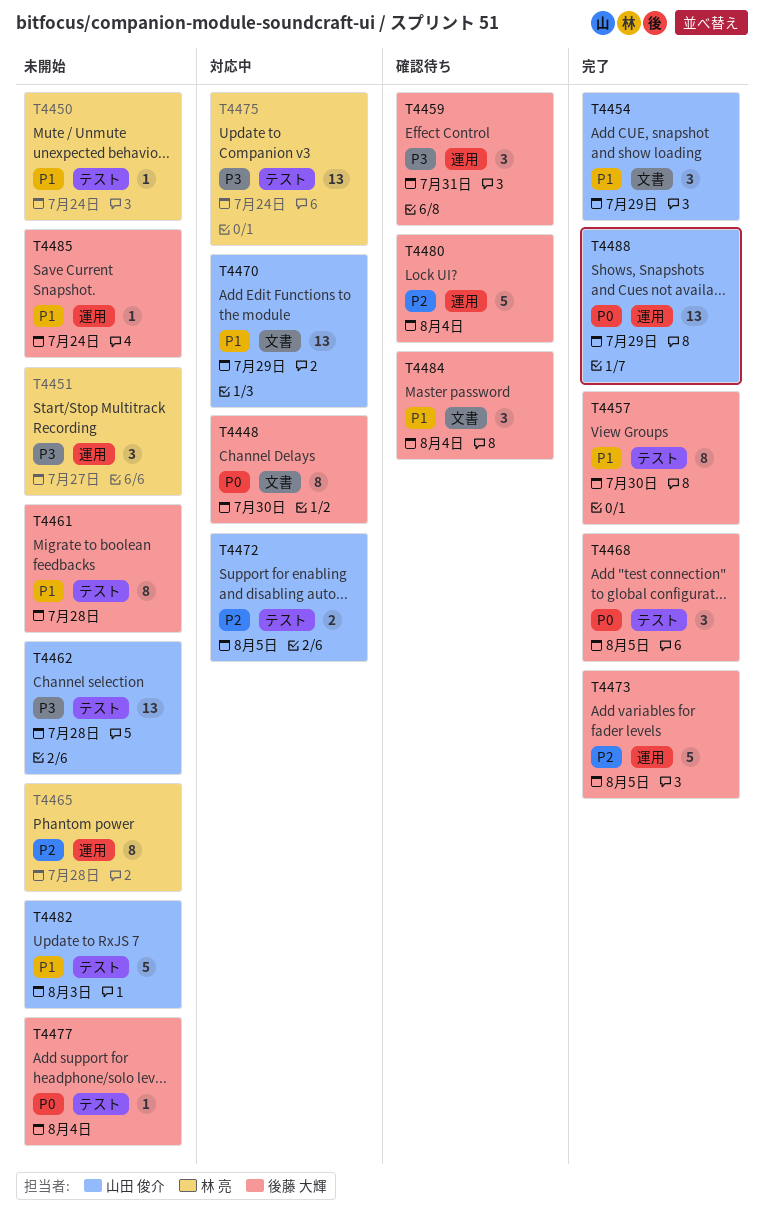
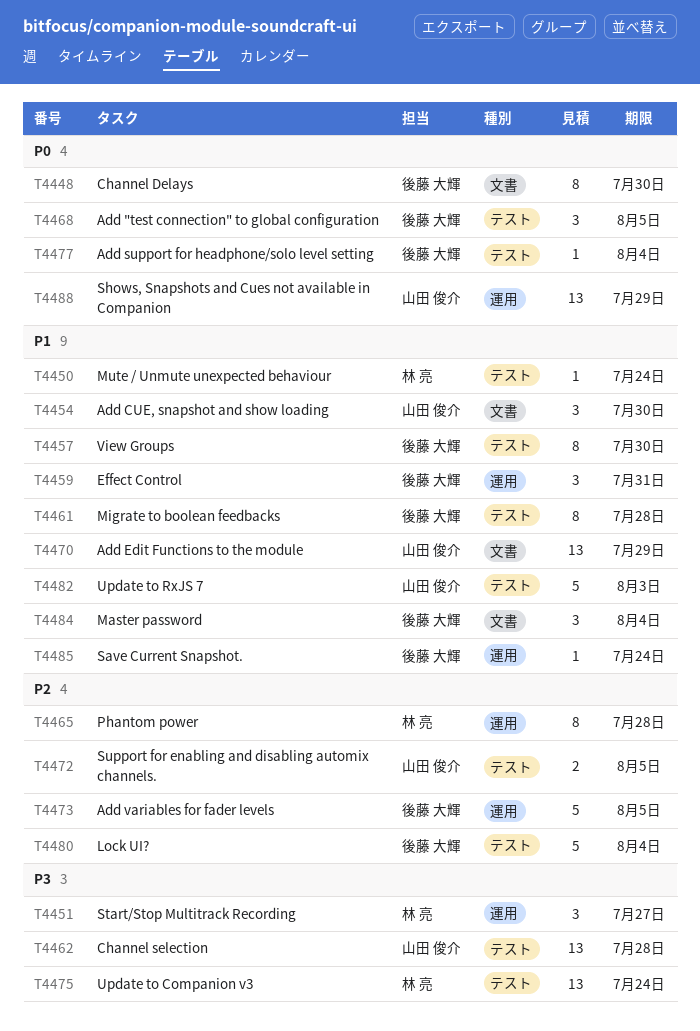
T4454, due: Jul 29 -> Jul 30
T4459, priority: P3 -> P1
T4480, label: 運用 -> テスト

